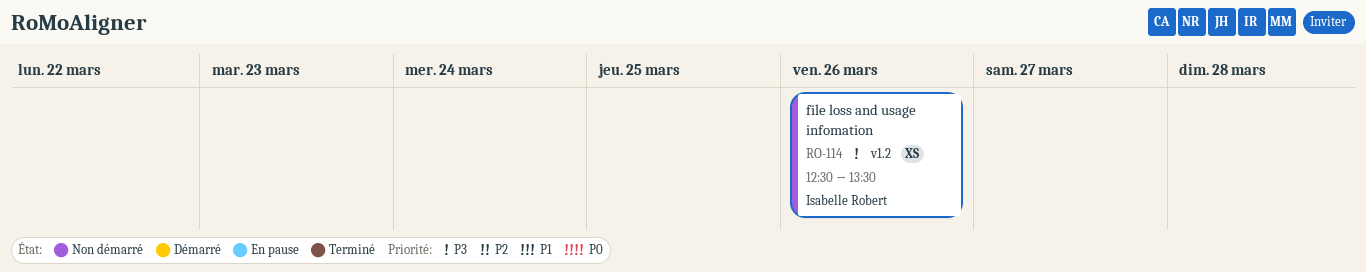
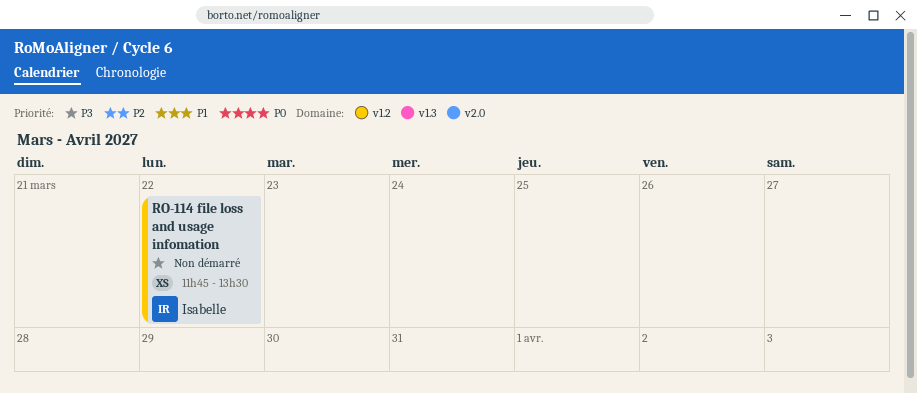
RO-114, day: Mar 26 -> Mar 22
RO-114, begins: 12:30 -> 11:45

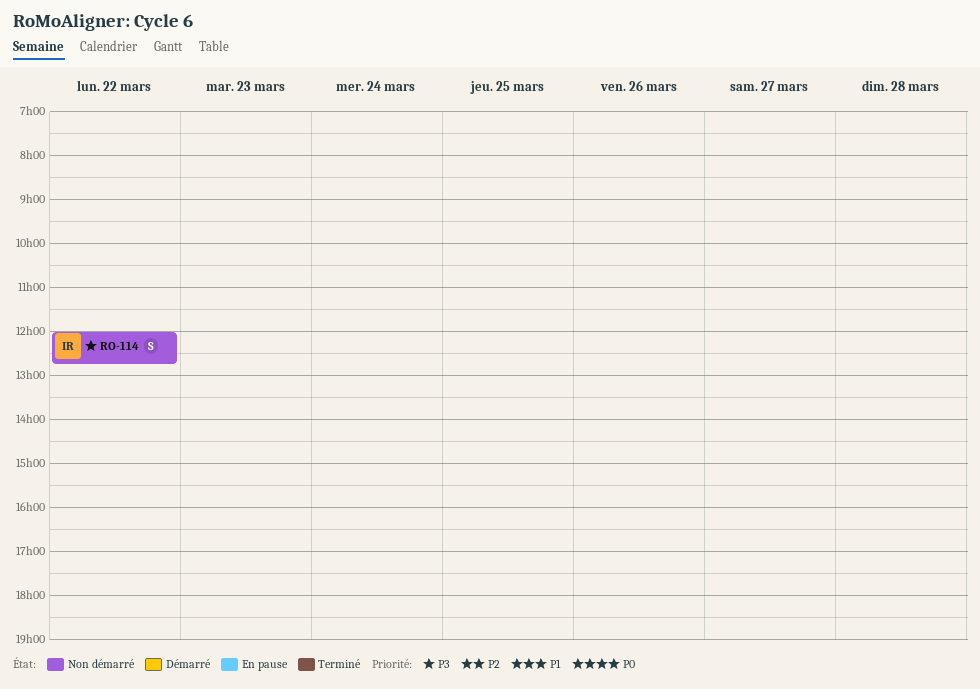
RO-114, estimate: XS -> S
RO-114, begins: 11:45 -> 12:00
RO-114, ends: 13:30 -> 12:45

